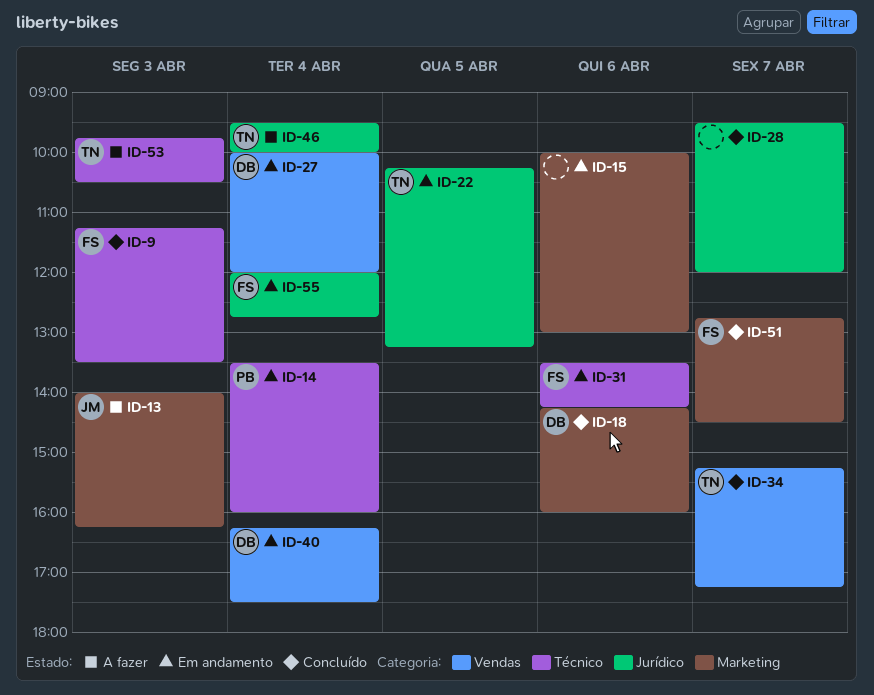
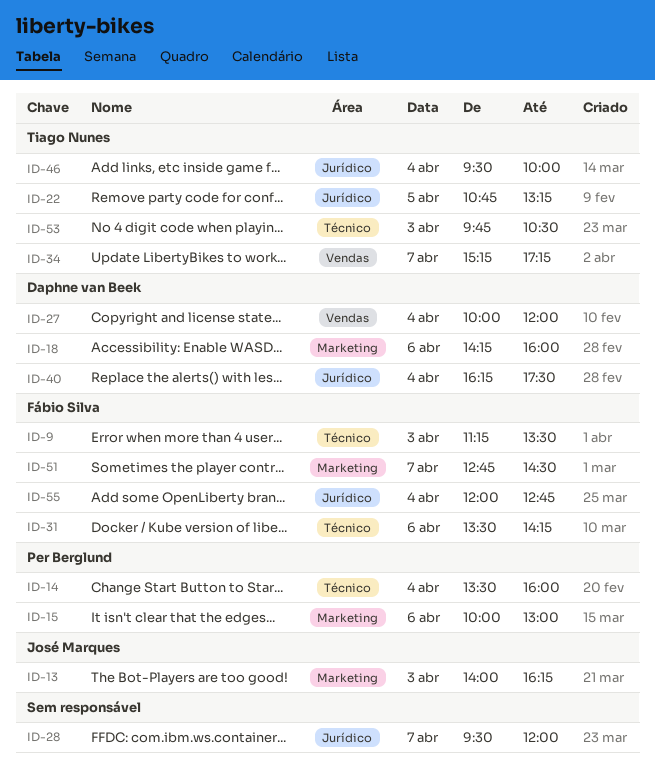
ID-15, owner: none -> Per Berglund
ID-22, begins: 10:15 -> 10:45
ID-40, label: Vendas -> Jurídico

